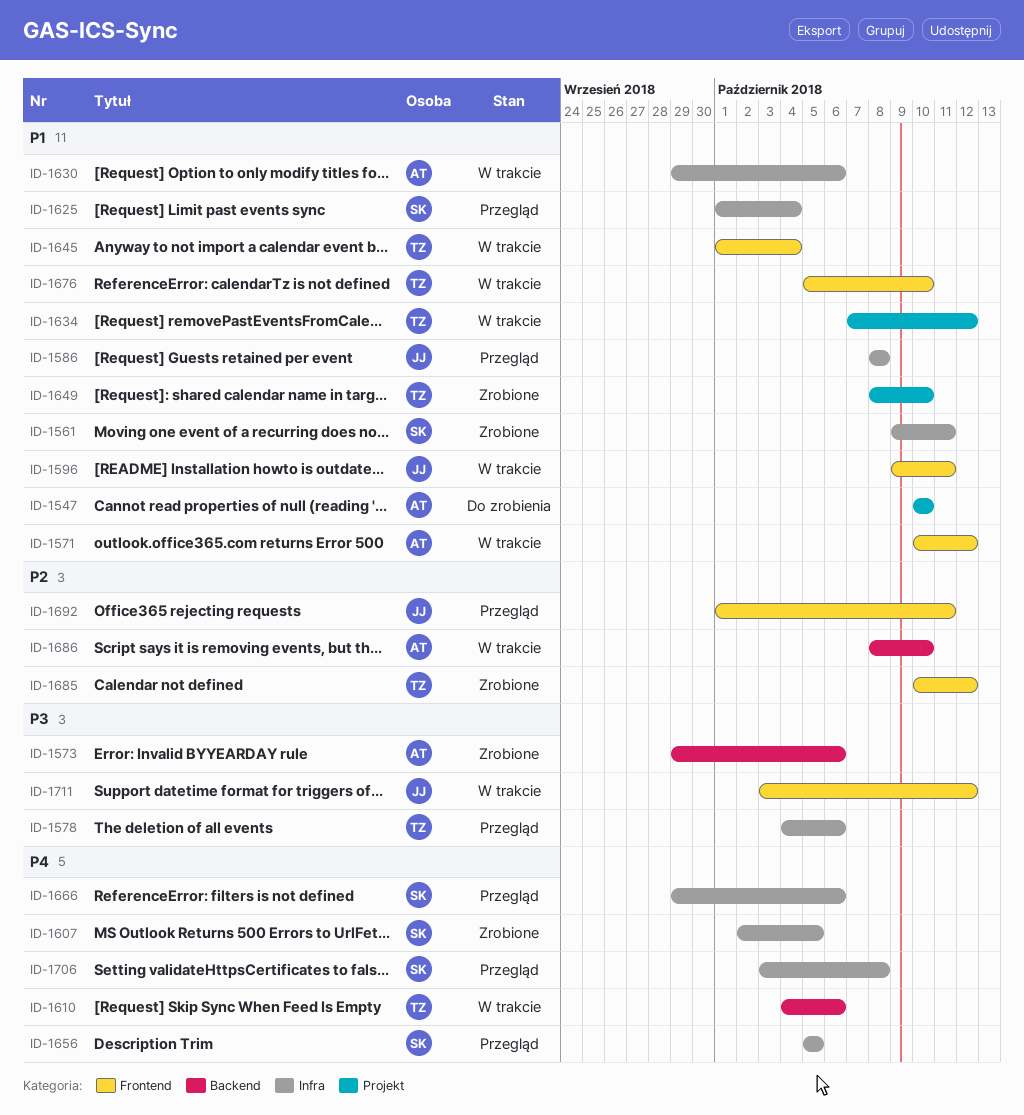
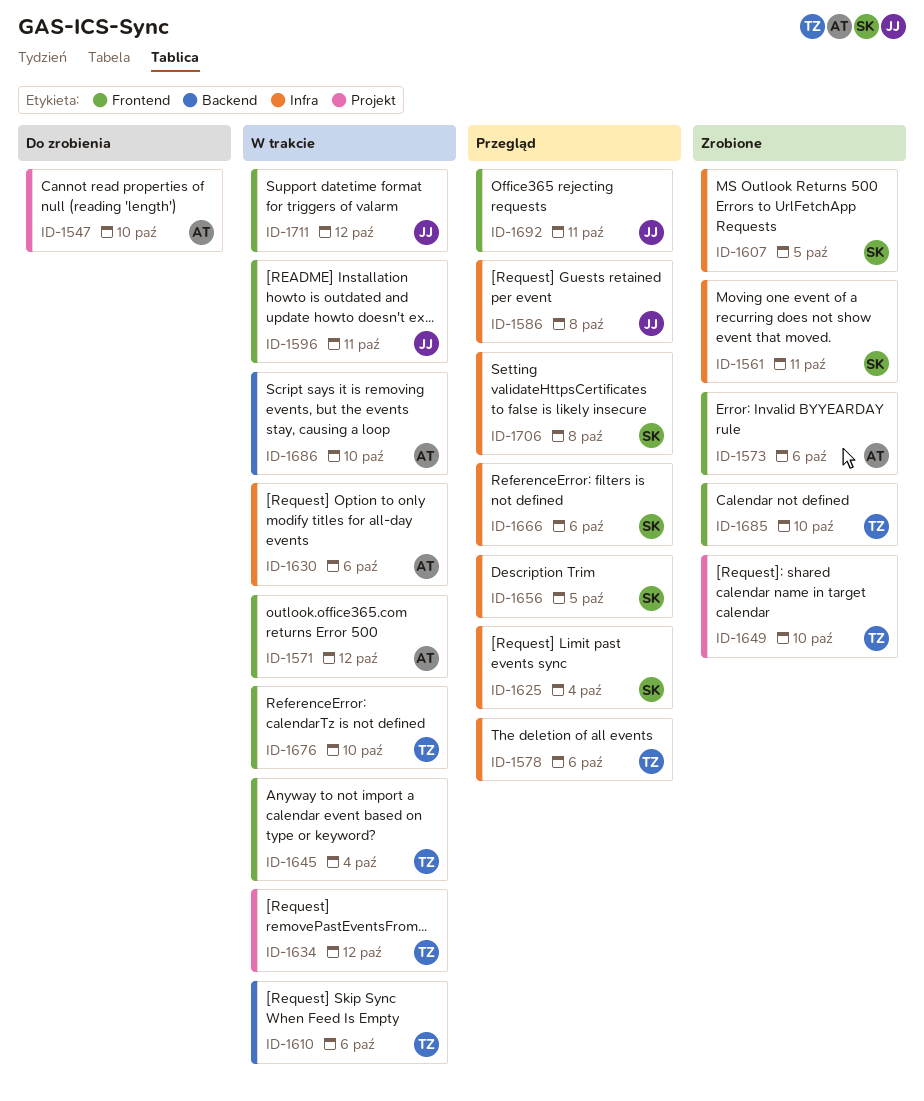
ID-1573, label: Backend -> Frontend
ID-1685, due: Oct 12 -> Oct 10

